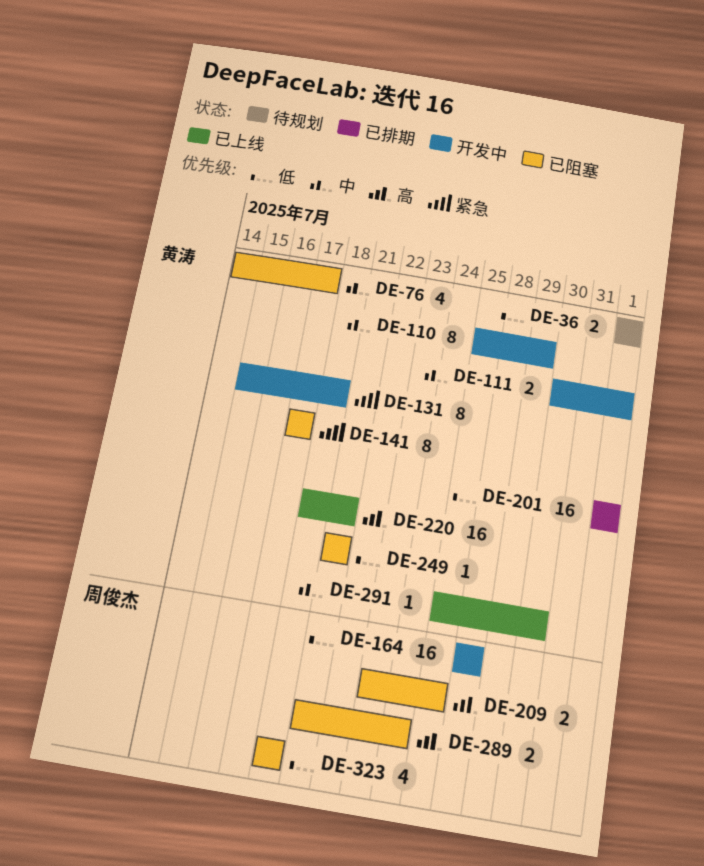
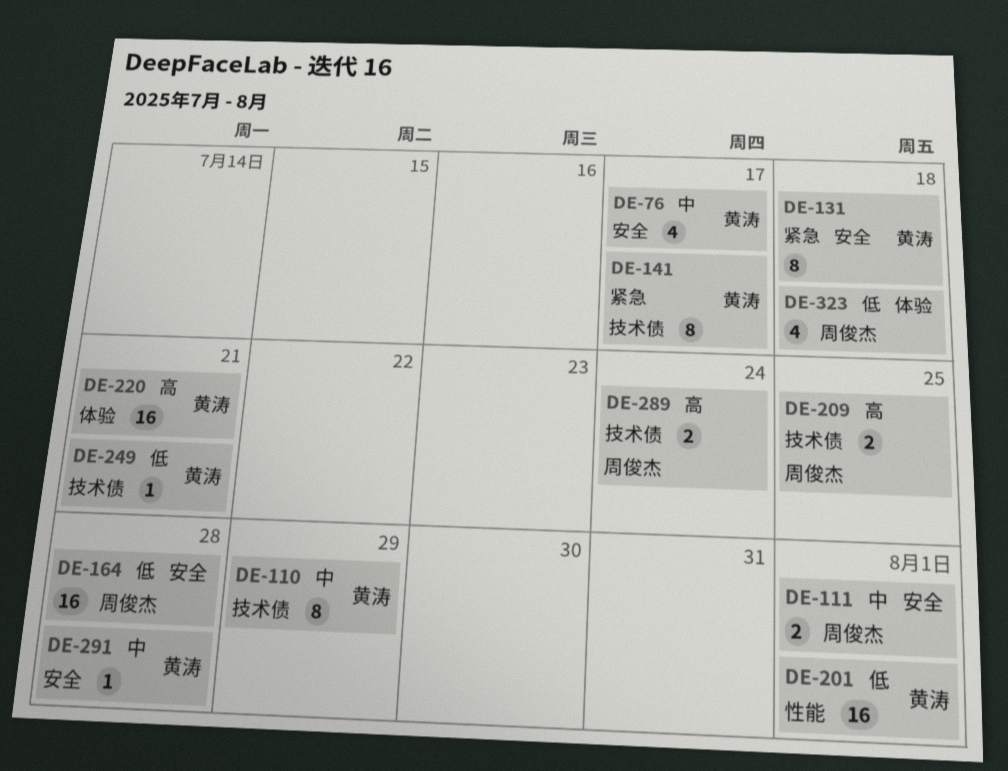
DE-36: present -> none
DE-111, owner: 黄涛 -> 周俊杰
DE-291, due: Jul 30 -> Jul 28

